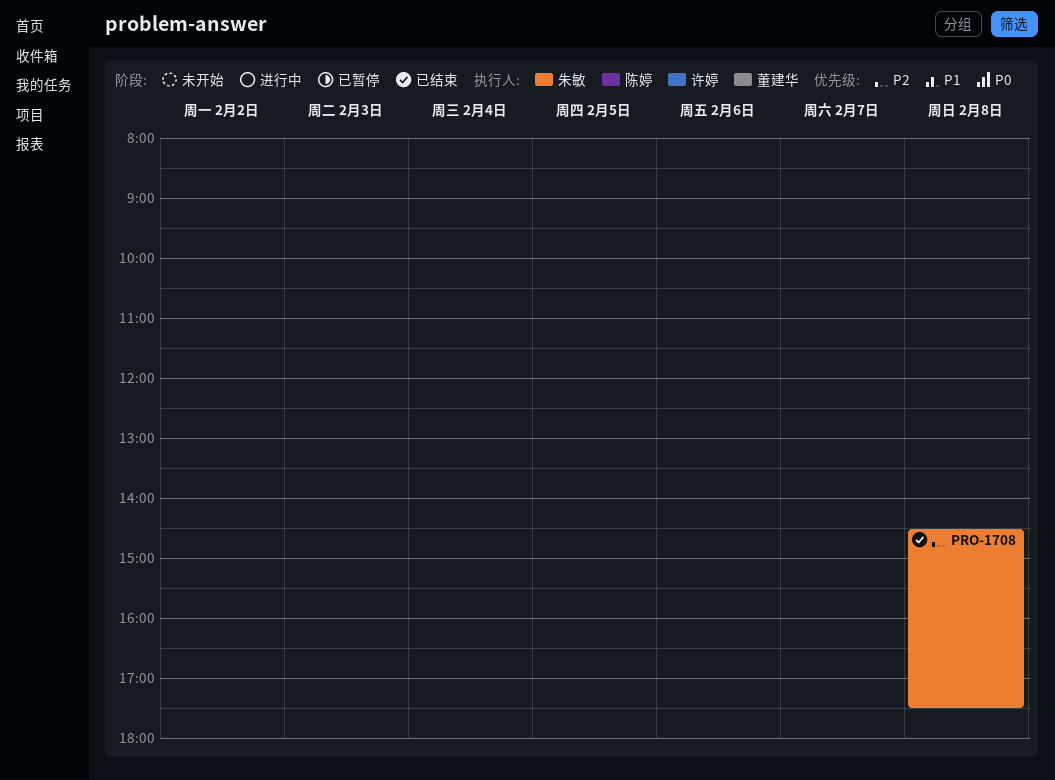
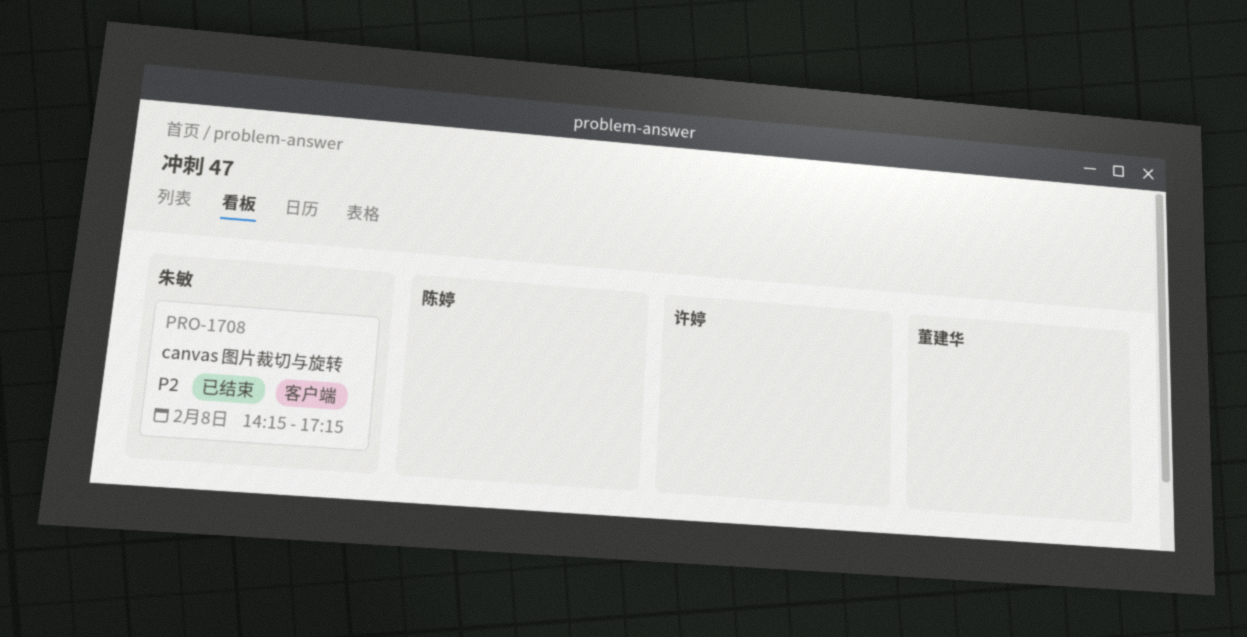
PRO-1708, begins: 14:30 -> 14:15
PRO-1708, ends: 17:30 -> 17:15

